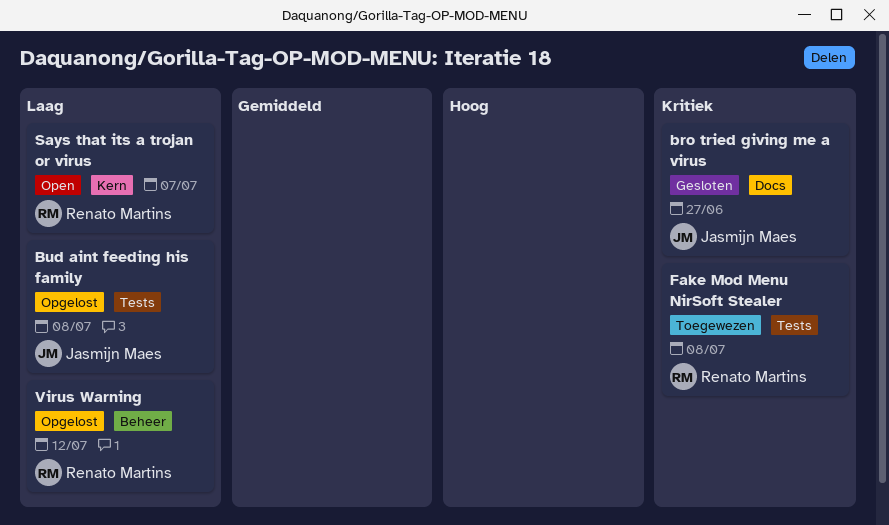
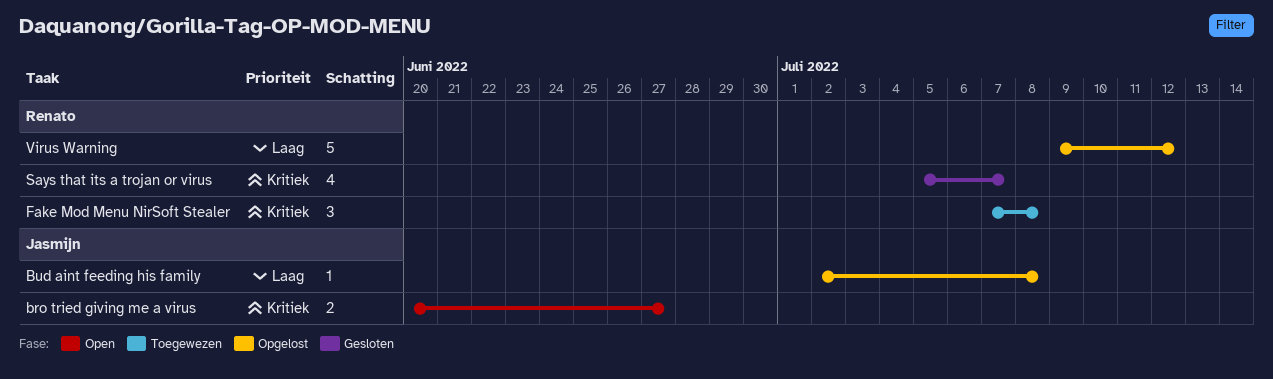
bro tried giving me a virus, status: Gesloten -> Open
Says that its a trojan or virus, status: Open -> Gesloten
Says that its a trojan or virus, priority: Laag -> Kritiek

